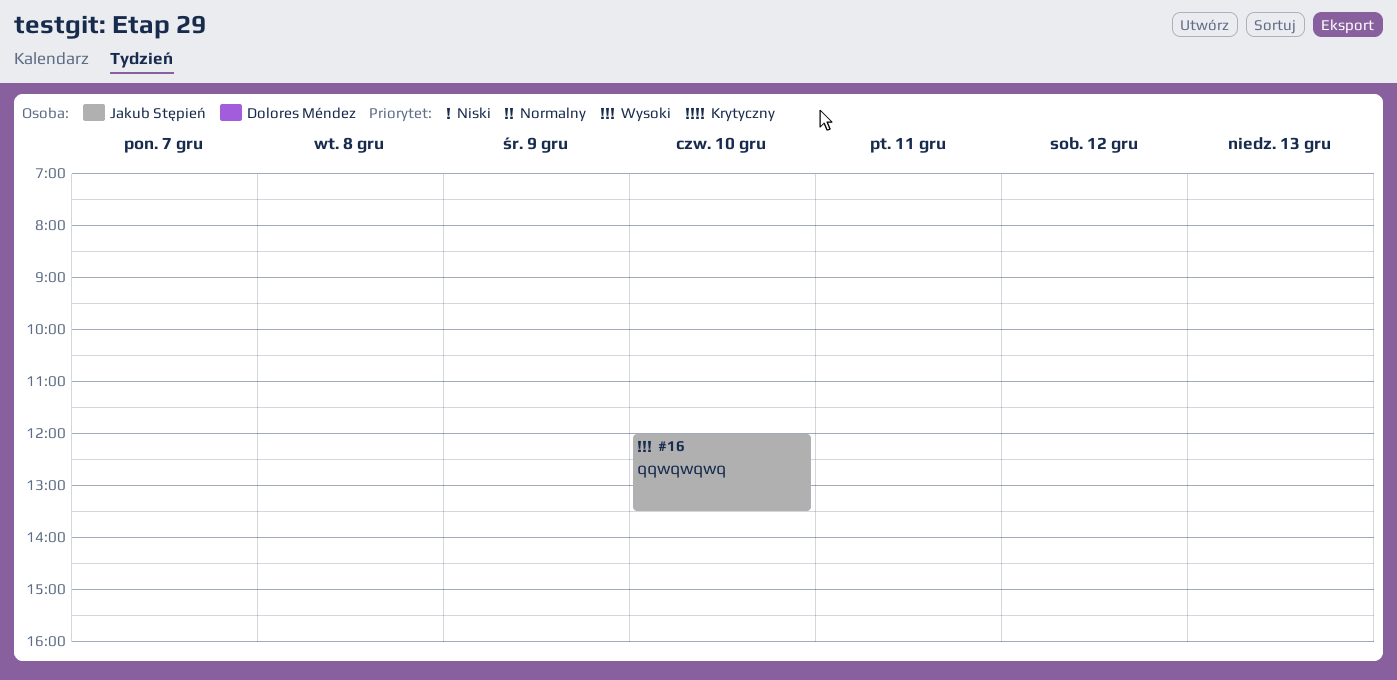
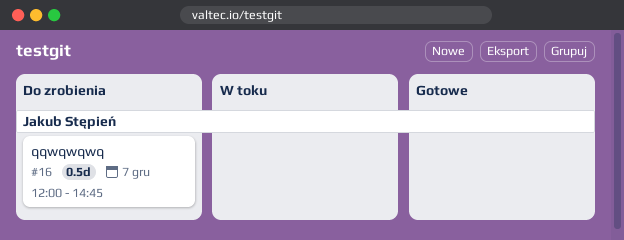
#16, day: Dec 10 -> Dec 7
#16, ends: 13:30 -> 14:45

